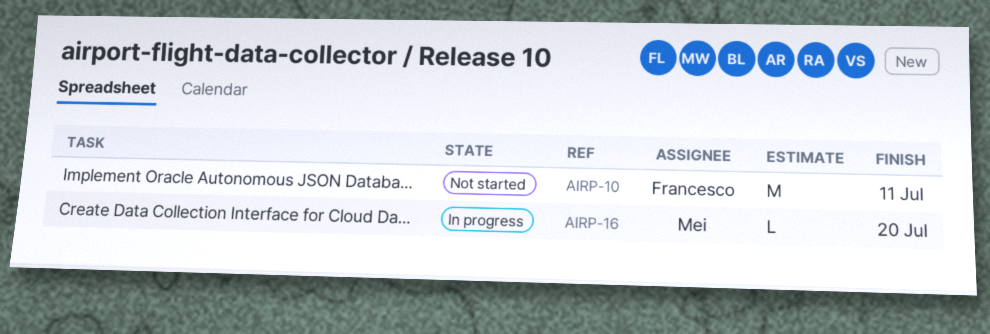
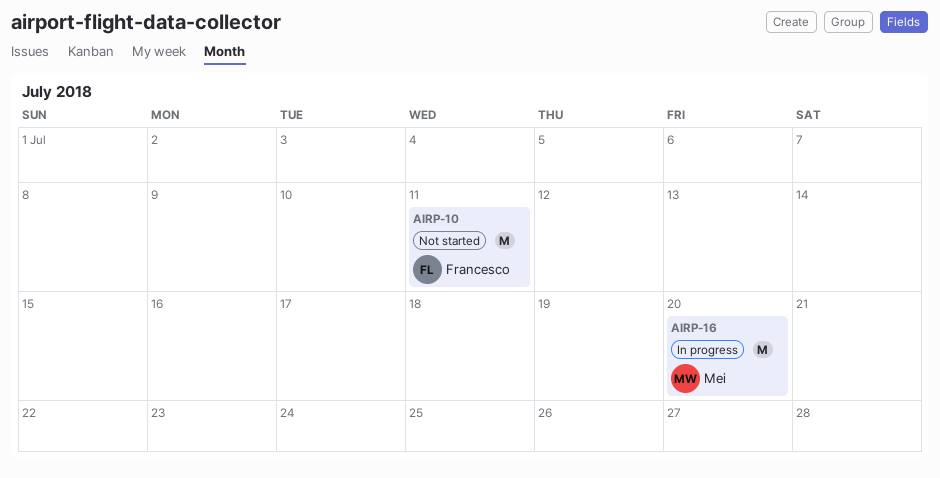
AIRP-16, estimate: L -> M

